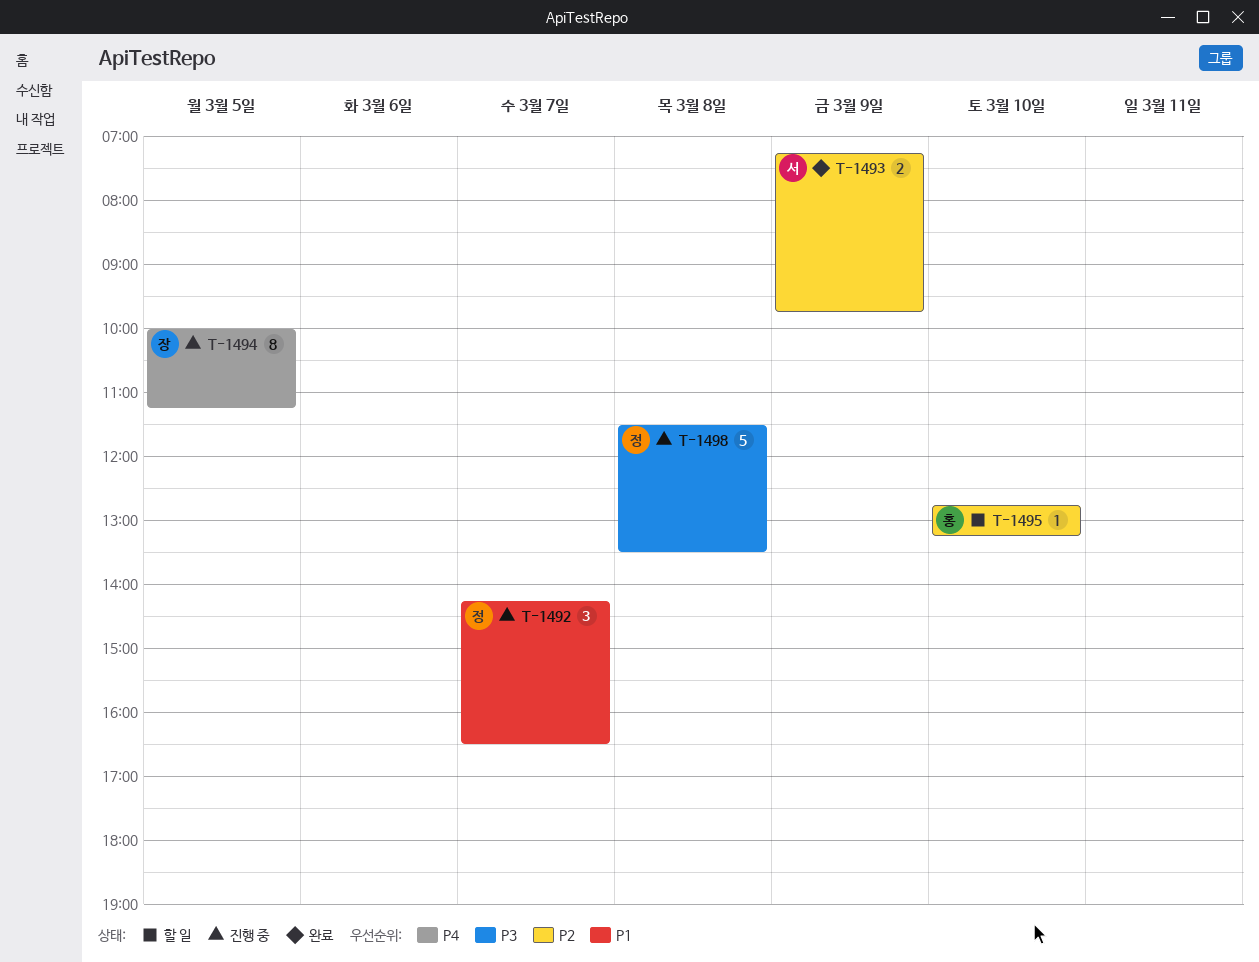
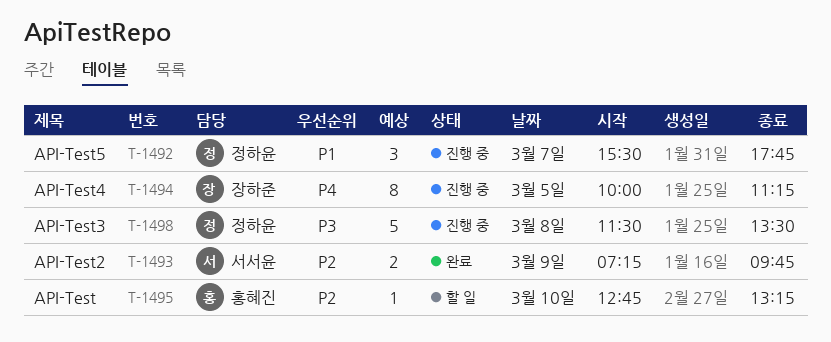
T-1492, begins: 14:15 -> 15:30
T-1492, ends: 16:30 -> 17:45

